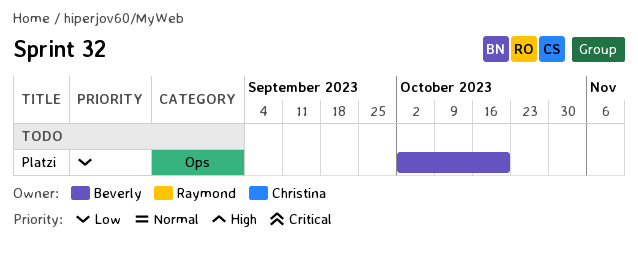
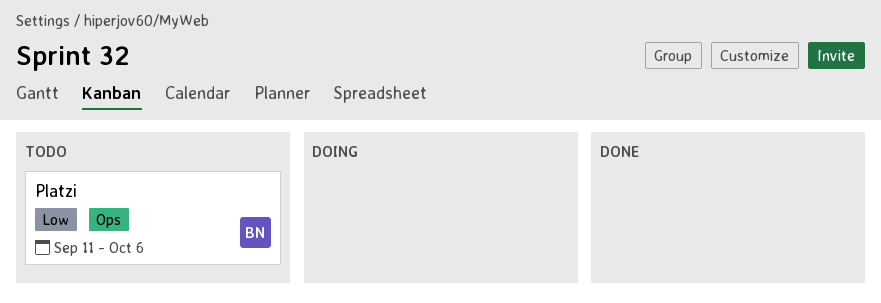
Platzi, start: Oct 2 -> Sep 11
Platzi, due: Oct 20 -> Oct 6

